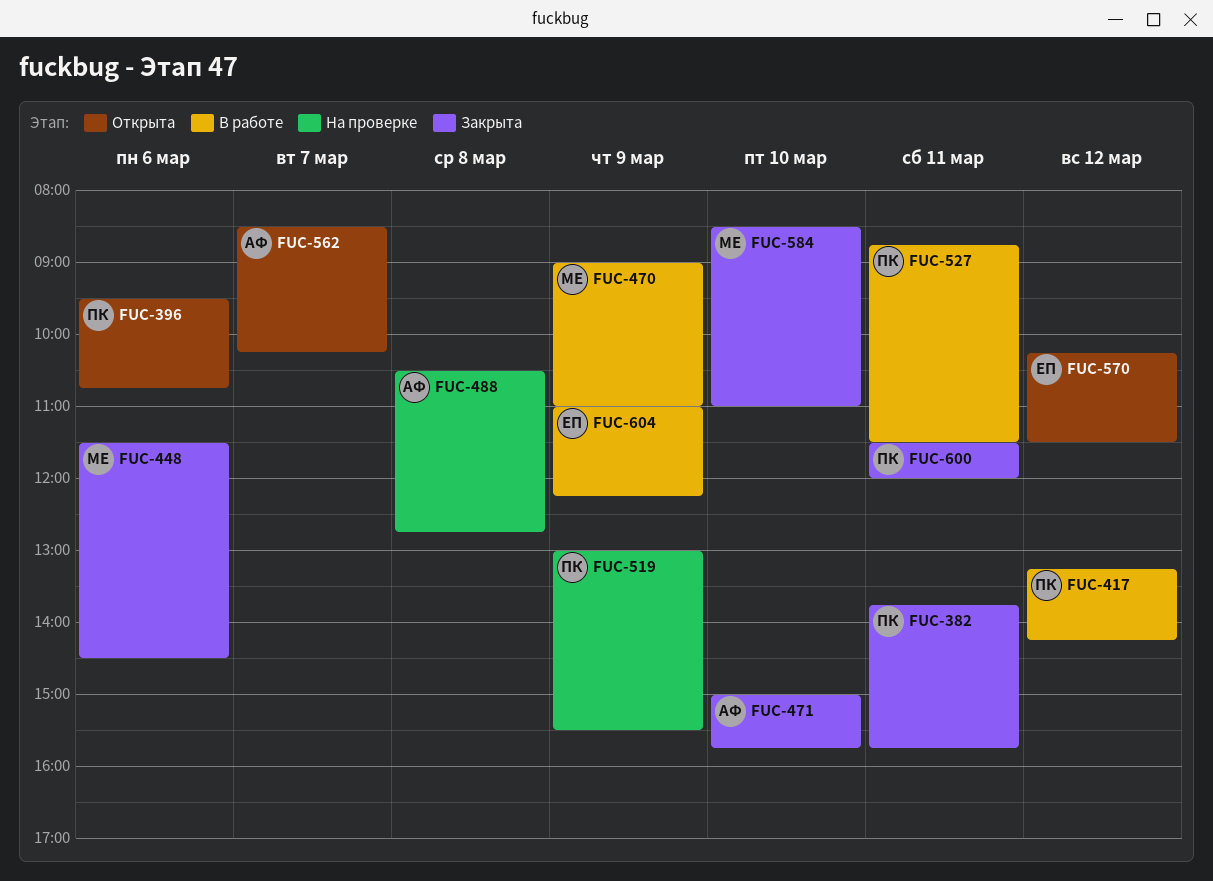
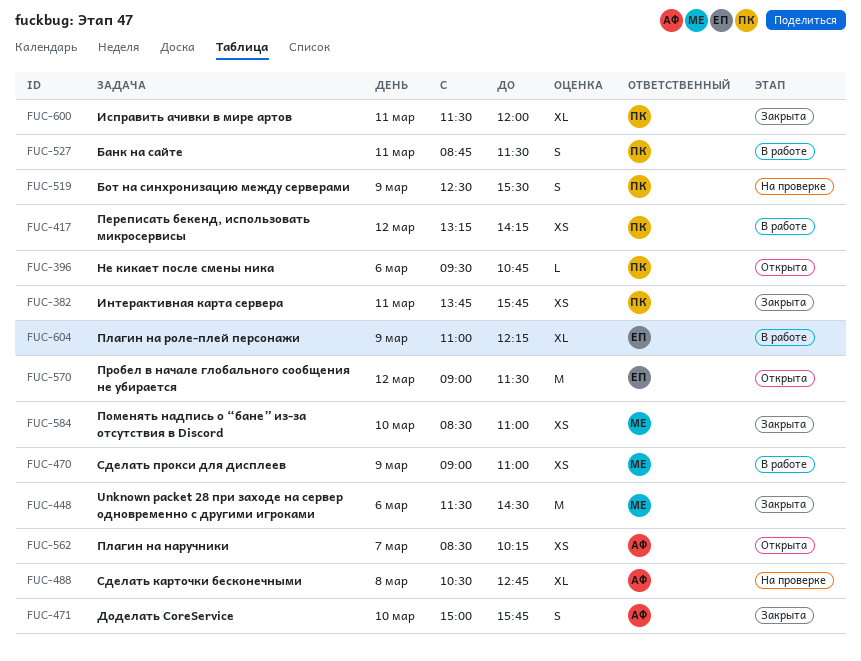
FUC-519, begins: 13:00 -> 12:30
FUC-570, begins: 10:15 -> 09:00

